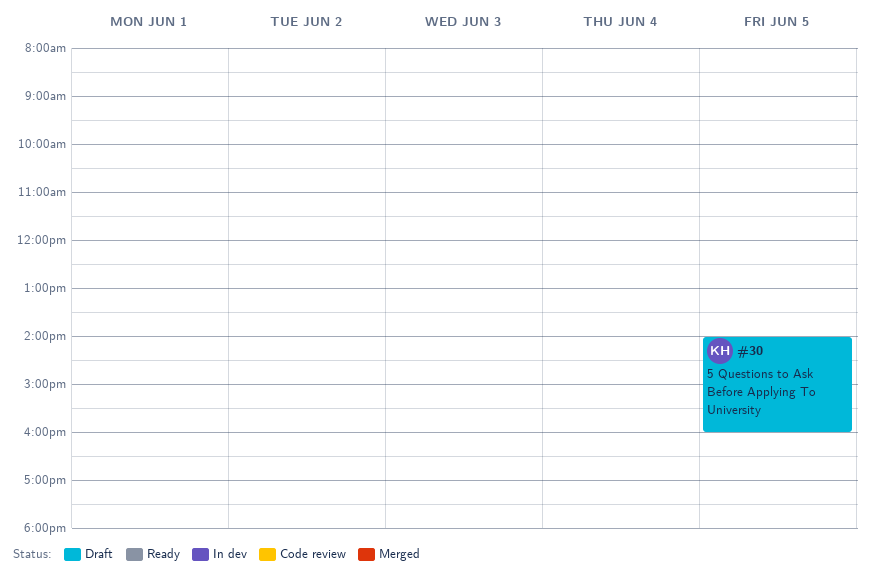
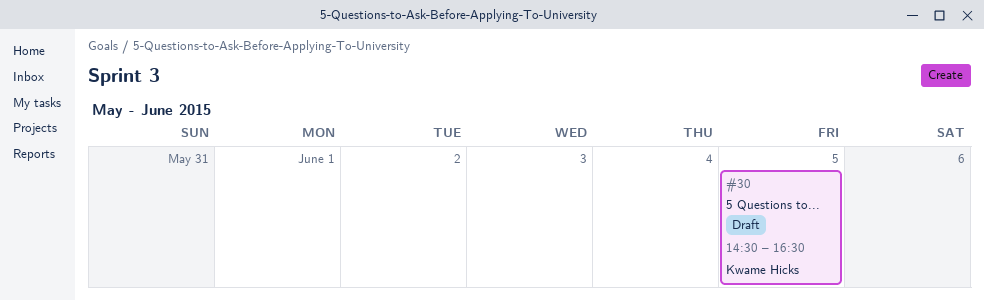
#30, begins: 14:00 -> 14:30
#30, ends: 16:00 -> 16:30

